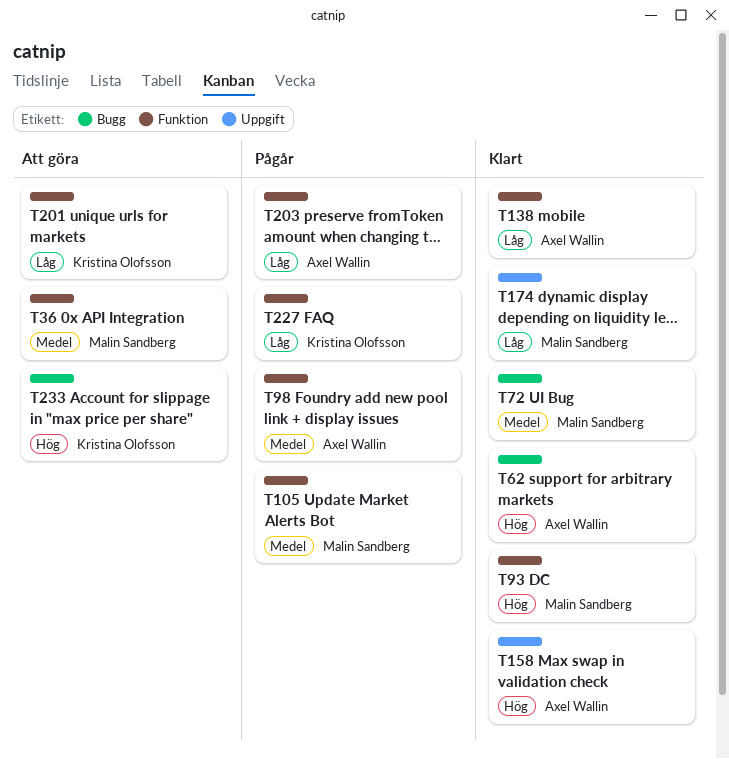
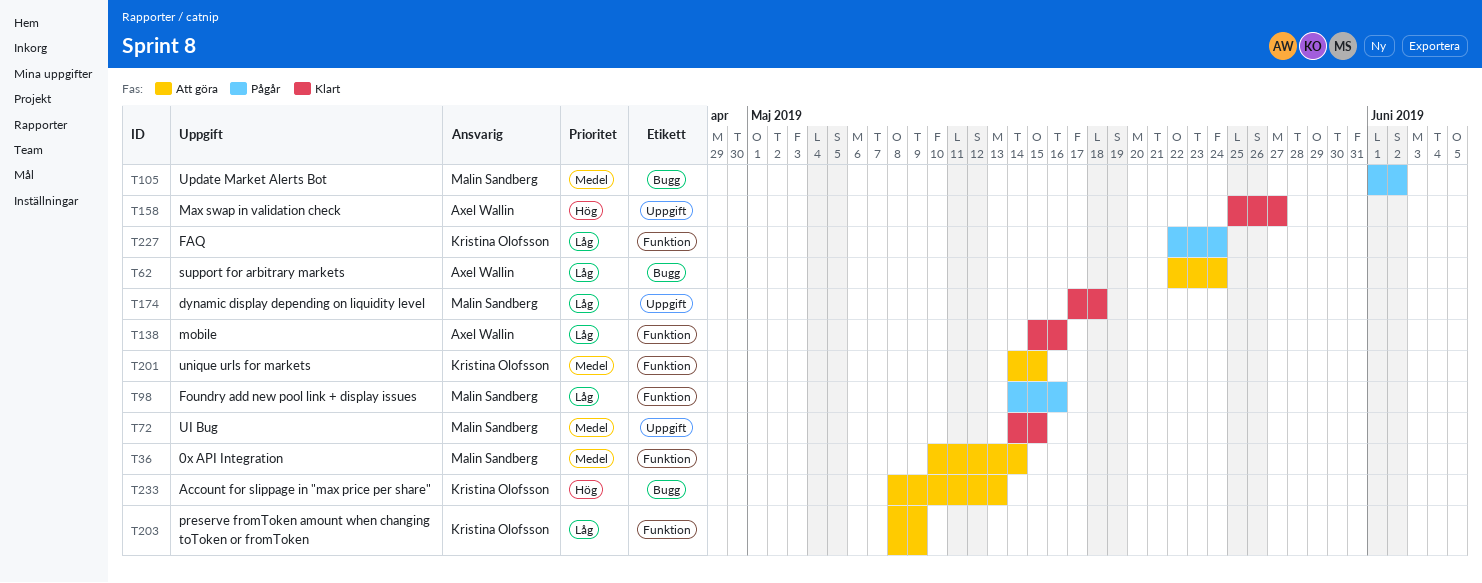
T62, status: Klart -> Att göra
T62, priority: Hög -> Låg
T72, label: Bugg -> Uppgift
T93: present -> none
T98, owner: Axel Wallin -> Malin Sandberg
T98, priority: Medel -> Låg
T105, label: Funktion -> Bugg
T201, priority: Låg -> Medel
T203, status: Pågår -> Att göra
T203, owner: Axel Wallin -> Kristina Olofsson

